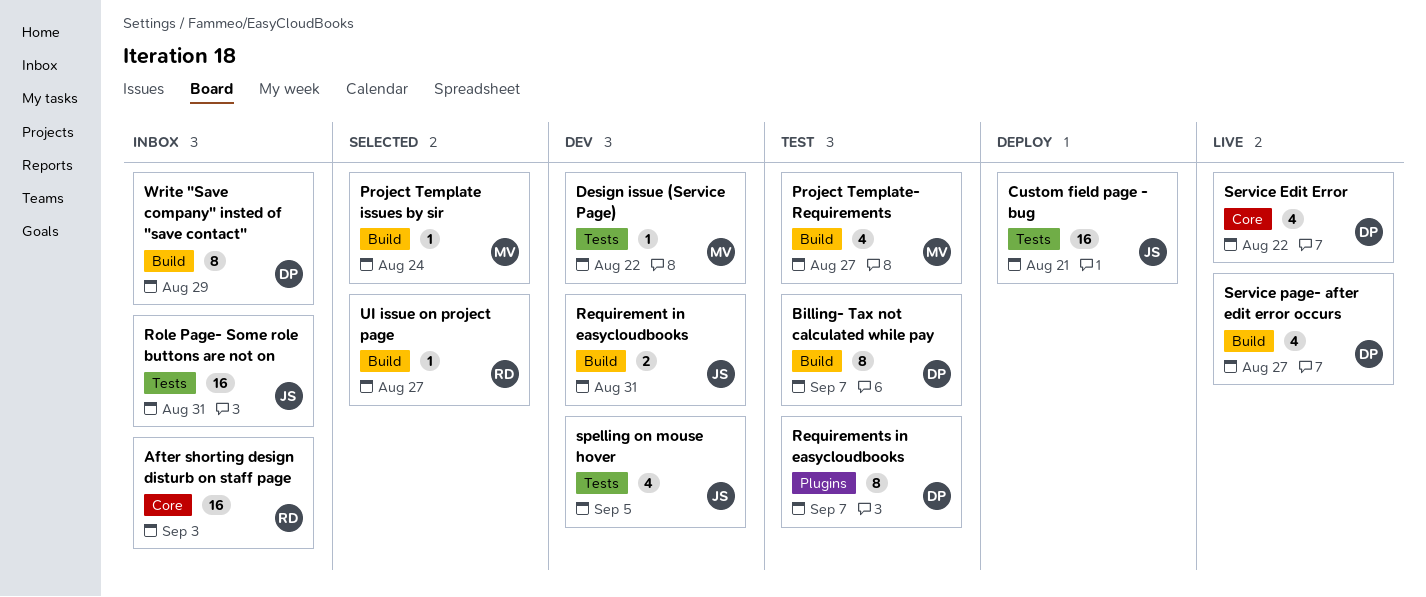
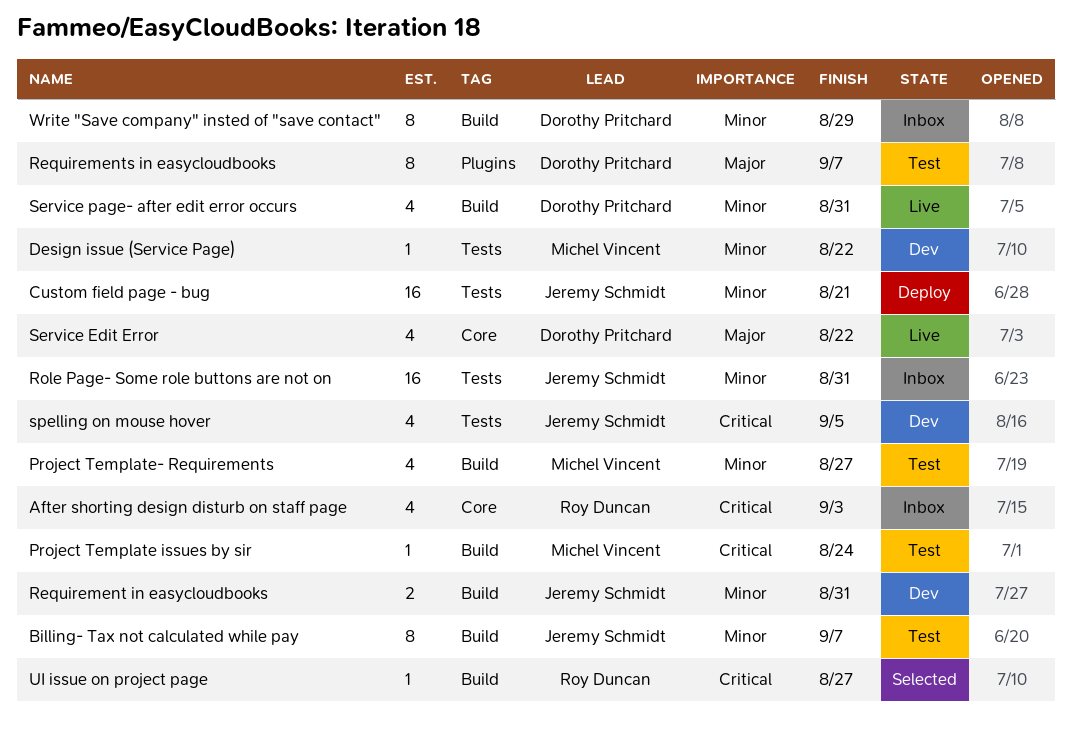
After shorting design disturb on staff page, estimate: 16 -> 4
Billing- Tax not calculated while pay, owner: Dorothy Pritchard -> Jeremy Schmidt
Project Template issues by sir, status: Selected -> Test
Service page- after edit error occurs, due: Aug 27 -> Aug 31

